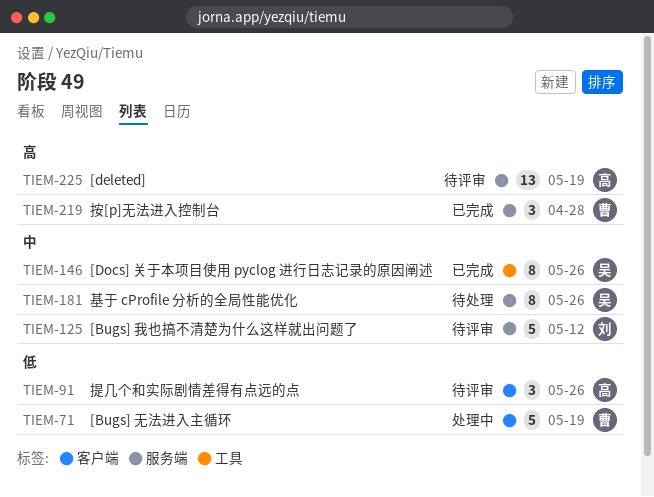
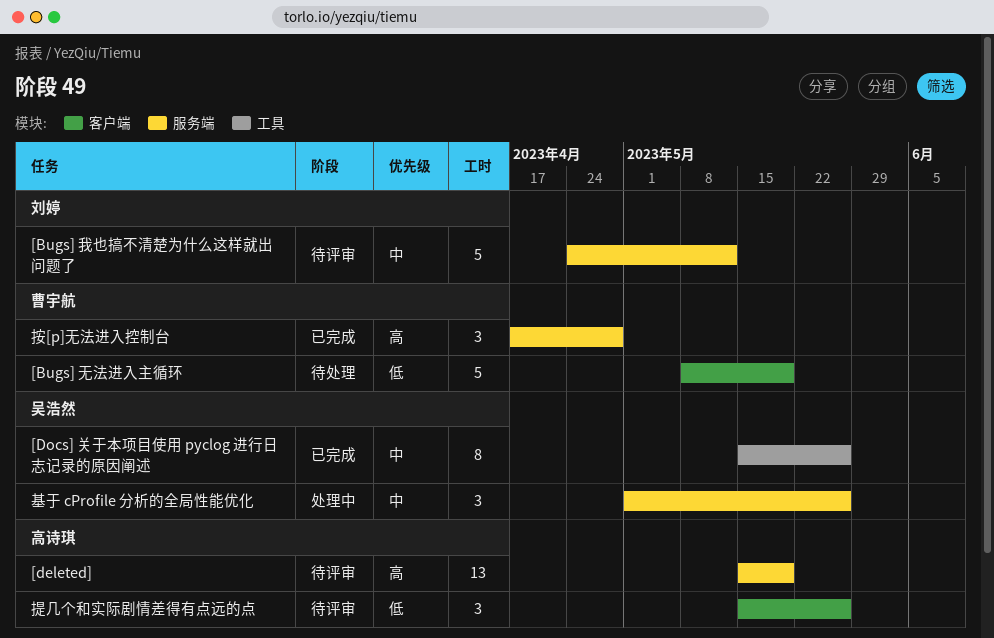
[Bugs] 无法进入主循环, status: 处理中 -> 待处理
基于 cProfile 分析的全局性能优化, status: 待处理 -> 处理中
基于 cProfile 分析的全局性能优化, estimate: 8 -> 3

